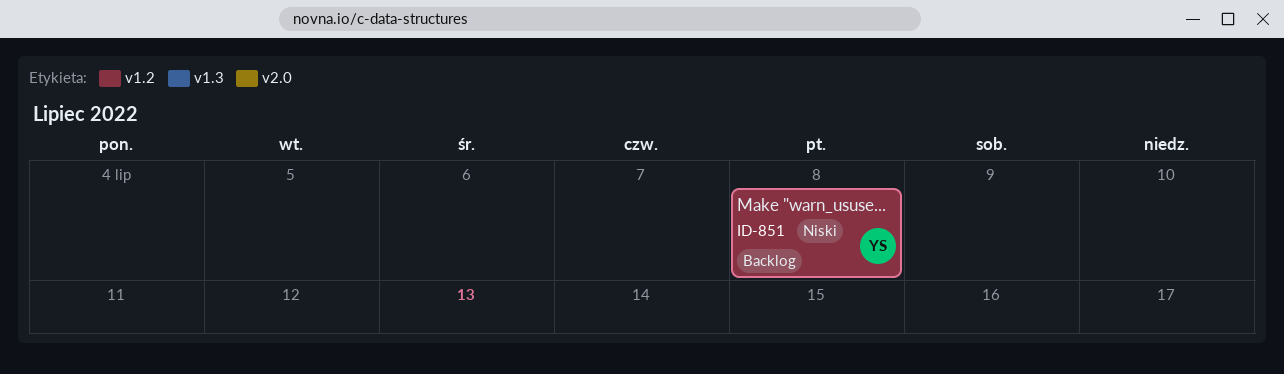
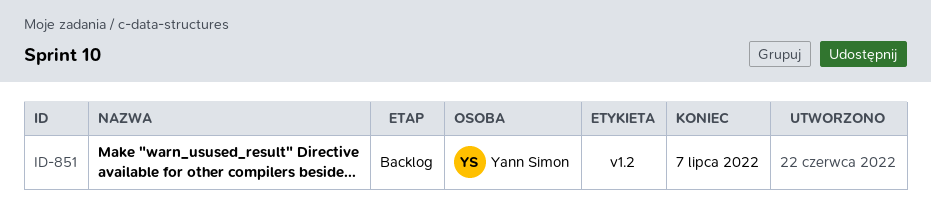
ID-851, due: Jul 8 -> Jul 7

